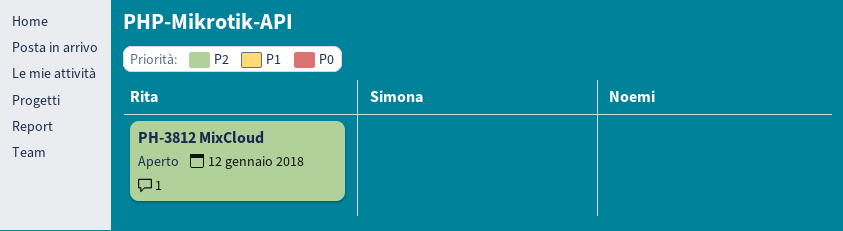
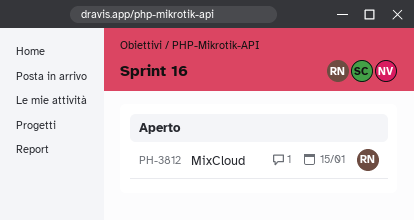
PH-3812, due: Jan 12 -> Jan 15

